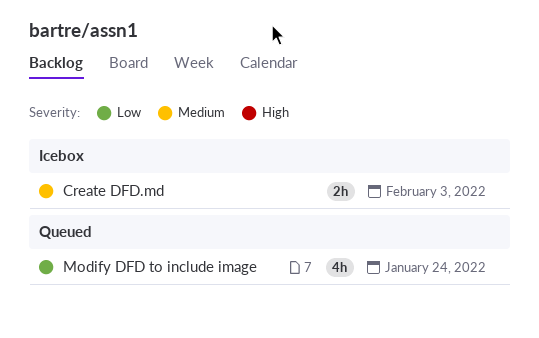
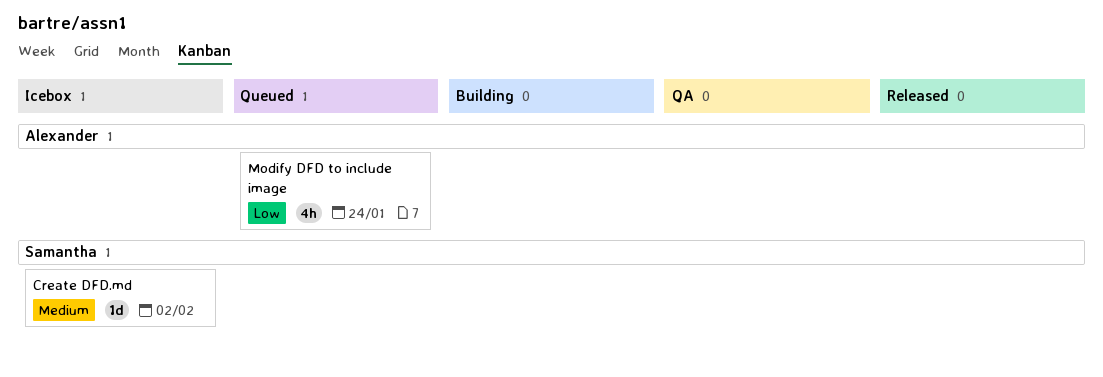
Create DFD.md, estimate: 2h -> 1d
Create DFD.md, due: Feb 3 -> Feb 2

